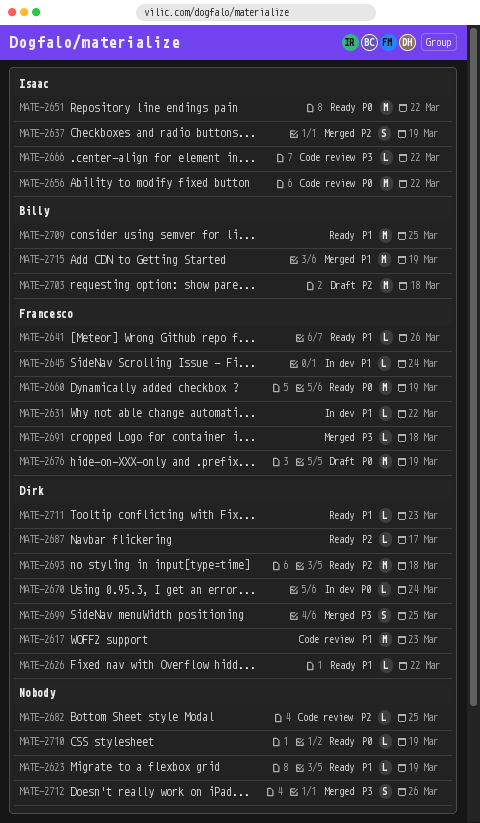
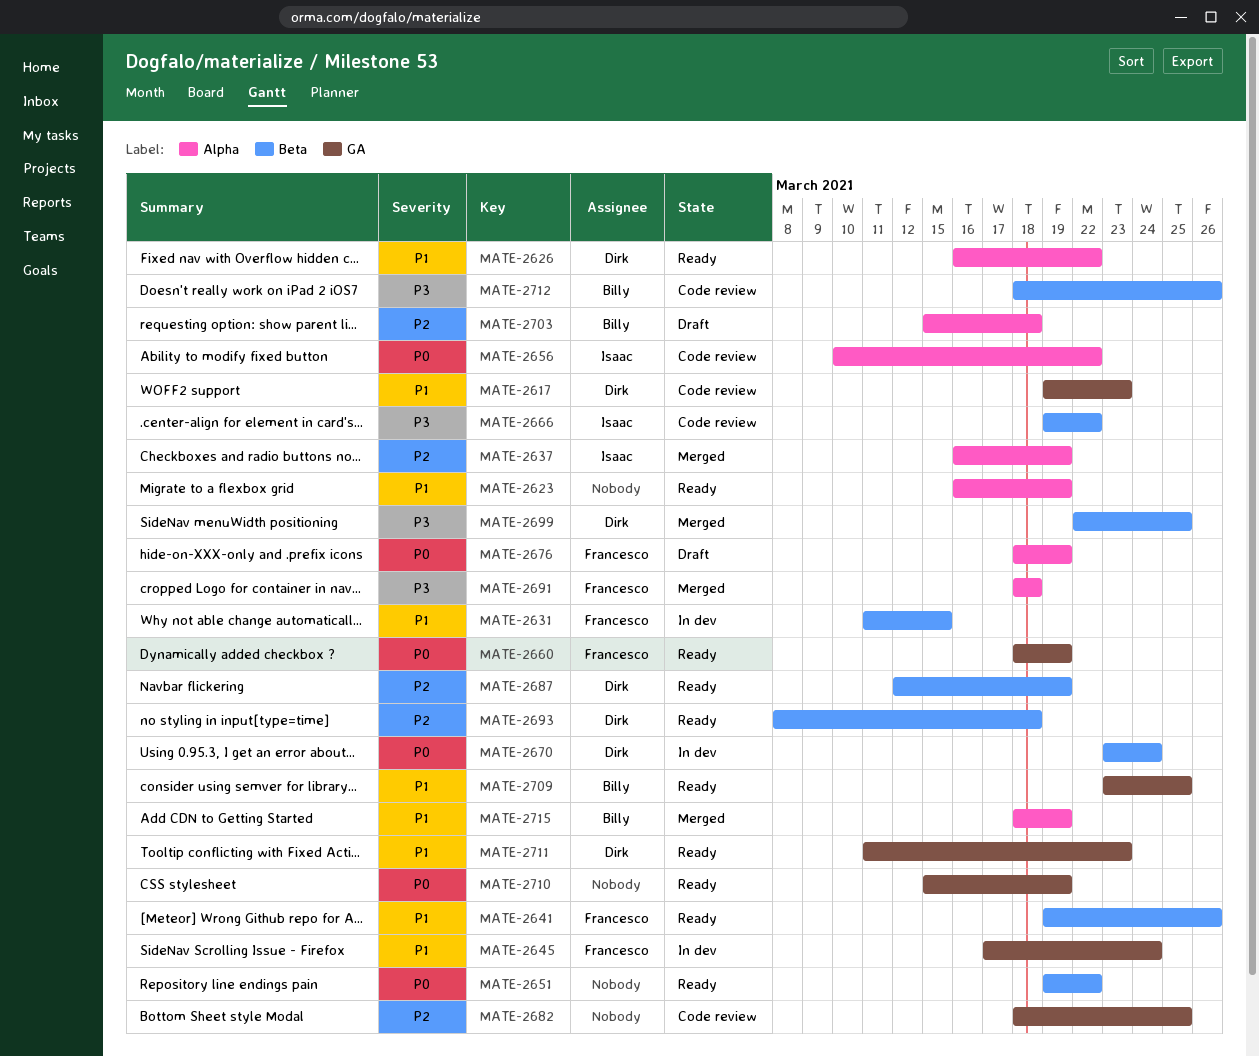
MATE-2631, due: Mar 22 -> Mar 15
MATE-2651, owner: Isaac -> none
MATE-2687, due: Mar 17 -> Mar 19
MATE-2712, status: Merged -> Code review
MATE-2712, owner: none -> Billy

